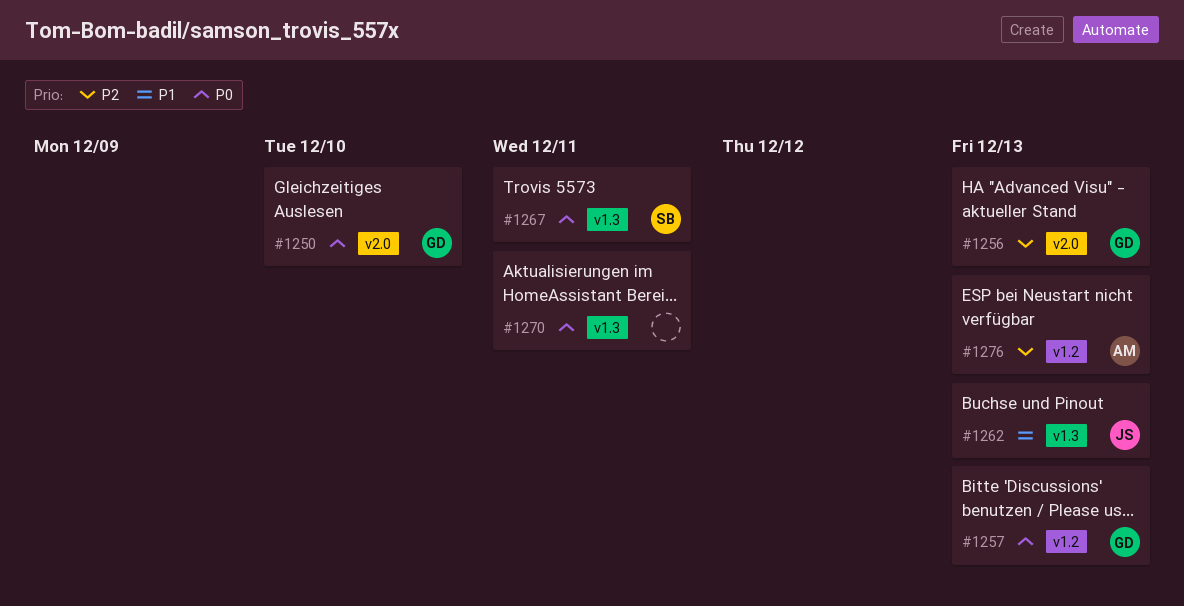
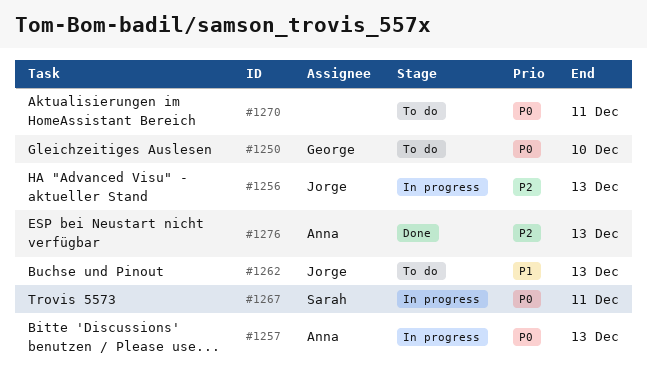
#1256, owner: George -> Jorge
#1257, owner: George -> Anna

